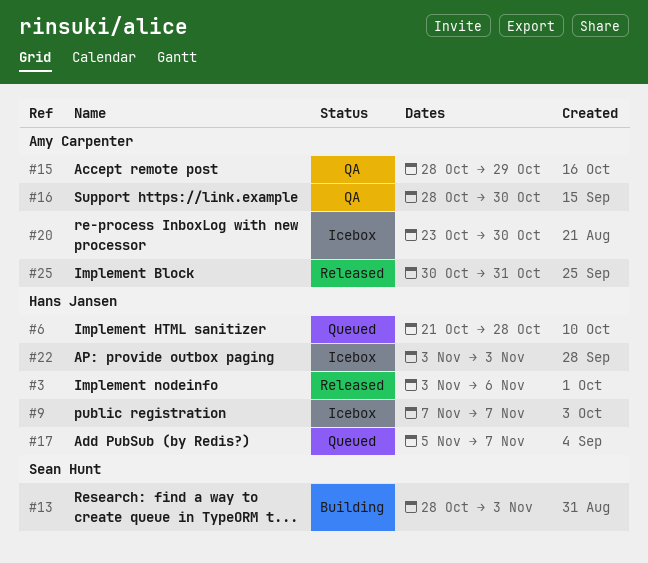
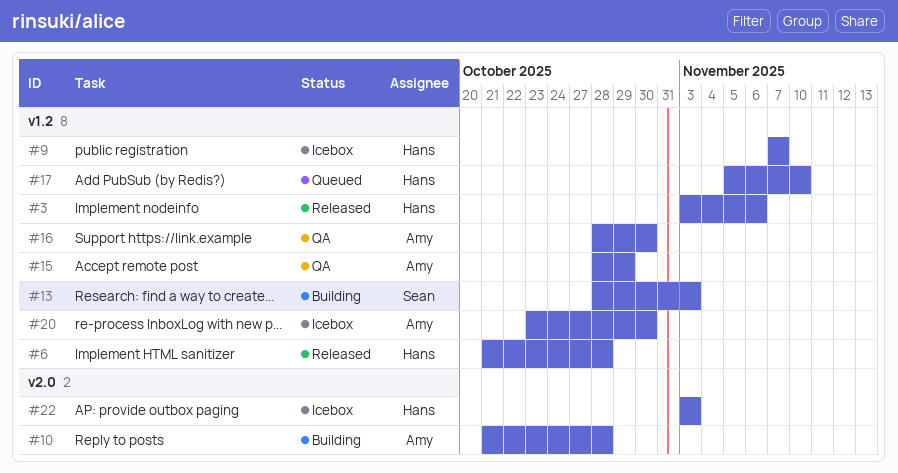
#6, status: Queued -> Released
#10: none -> present
#17, due: Nov 7 -> Nov 10
#25: present -> none

